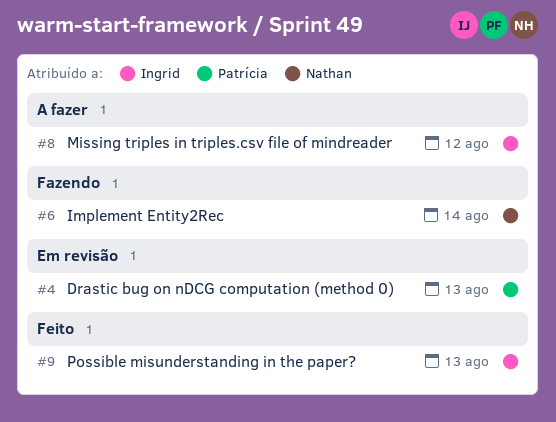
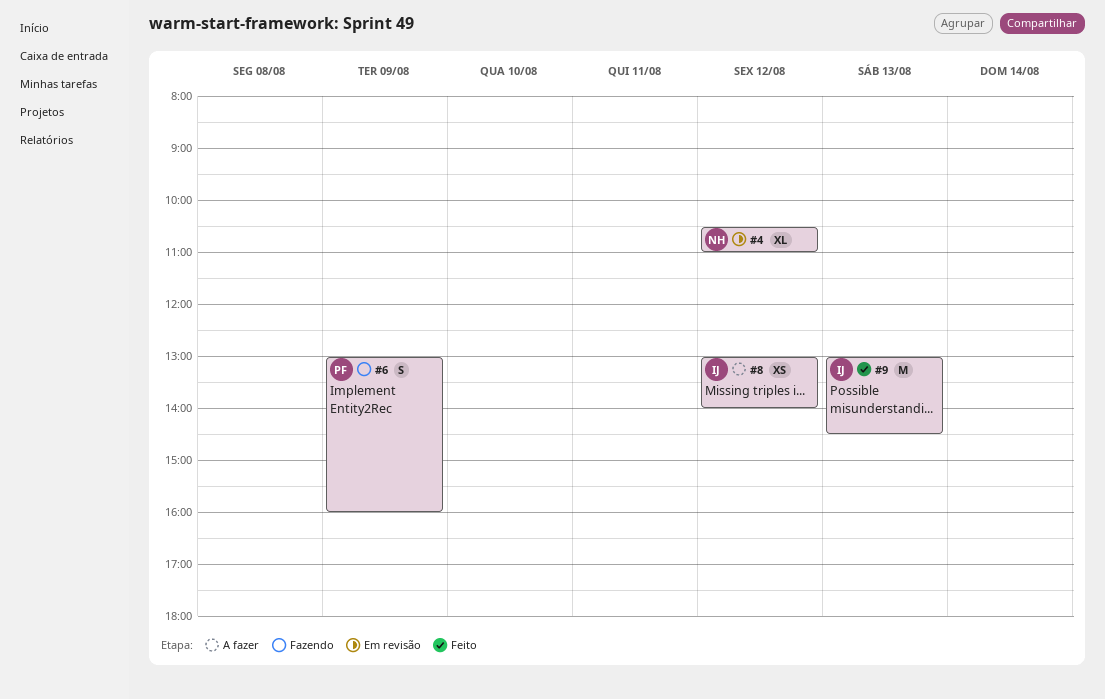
#4, owner: Patrícia -> Nathan
#4, day: Aug 13 -> Aug 12
#6, owner: Nathan -> Patrícia
#6, day: Aug 14 -> Aug 9

